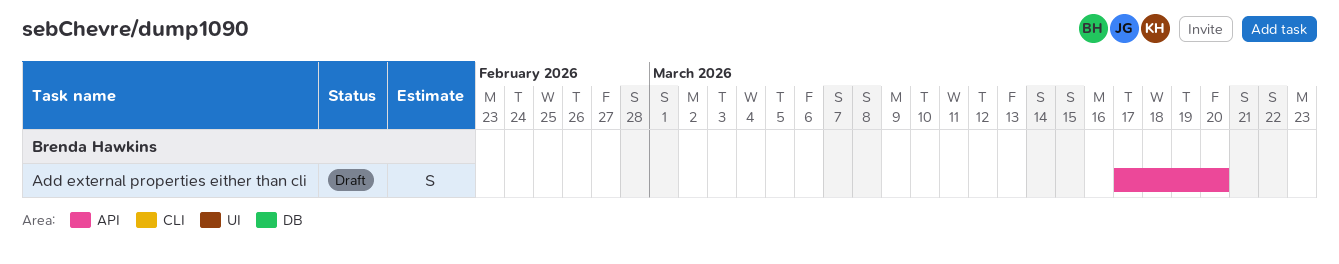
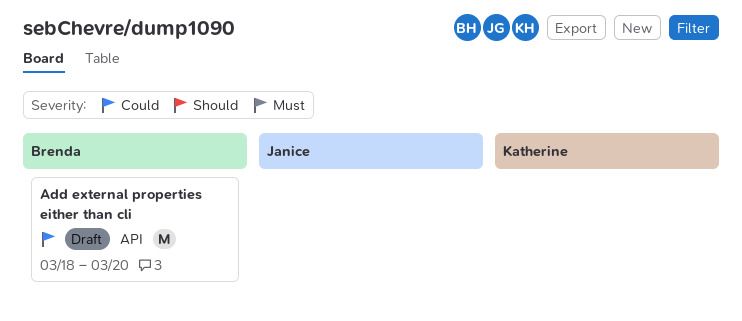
Add external properties either than cli, estimate: S -> M
Add external properties either than cli, start: Mar 17 -> Mar 18

